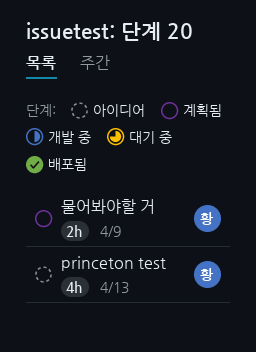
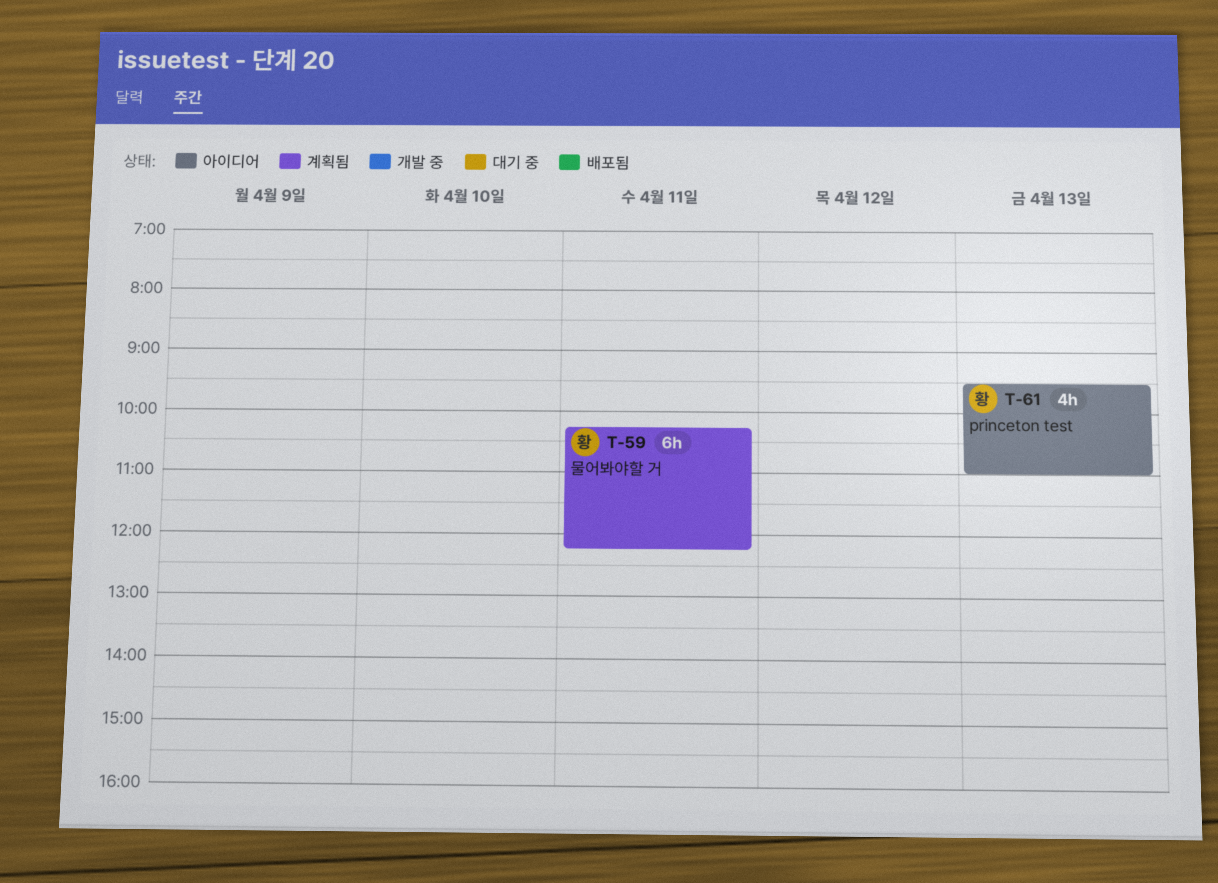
물어봐야할 거, estimate: 2h -> 6h
물어봐야할 거, day: Apr 9 -> Apr 11

